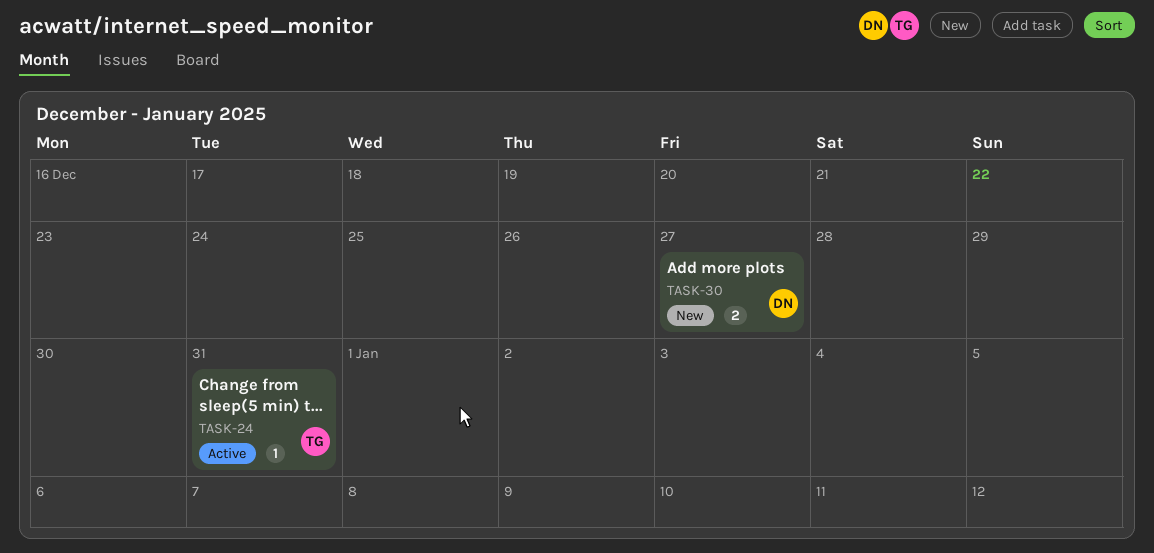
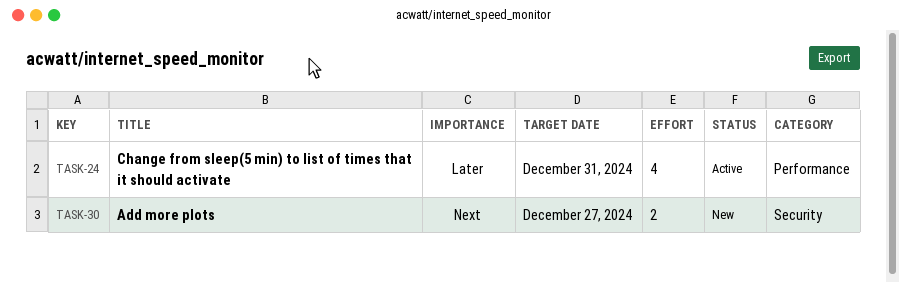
TASK-24, estimate: 1 -> 4

